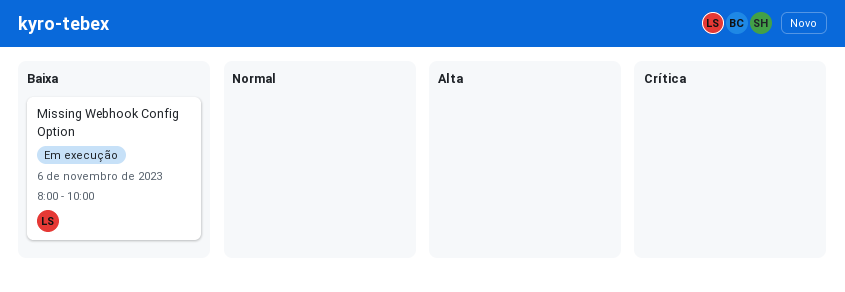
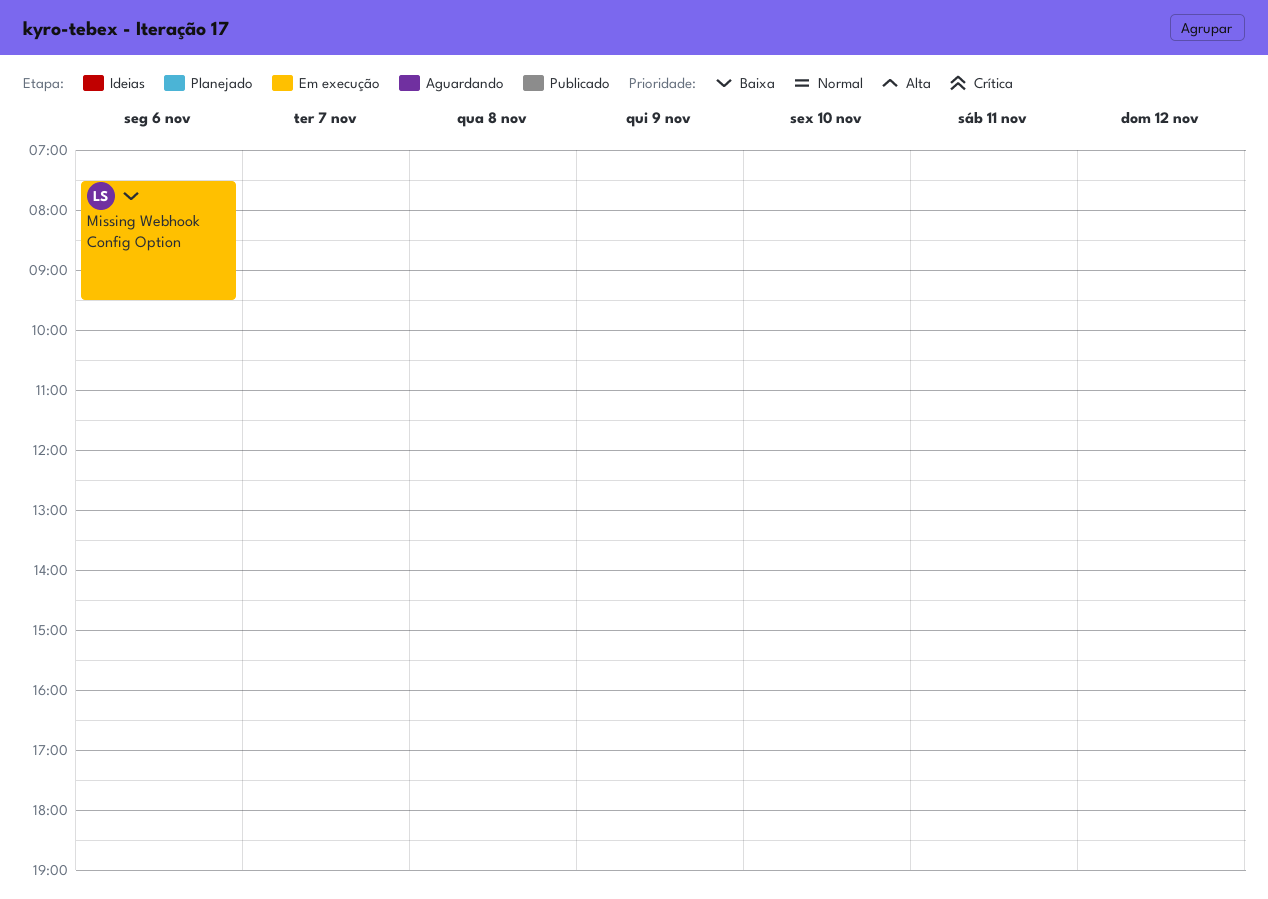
Missing Webhook Config Option, begins: 08:00 -> 07:30
Missing Webhook Config Option, ends: 10:00 -> 09:30

